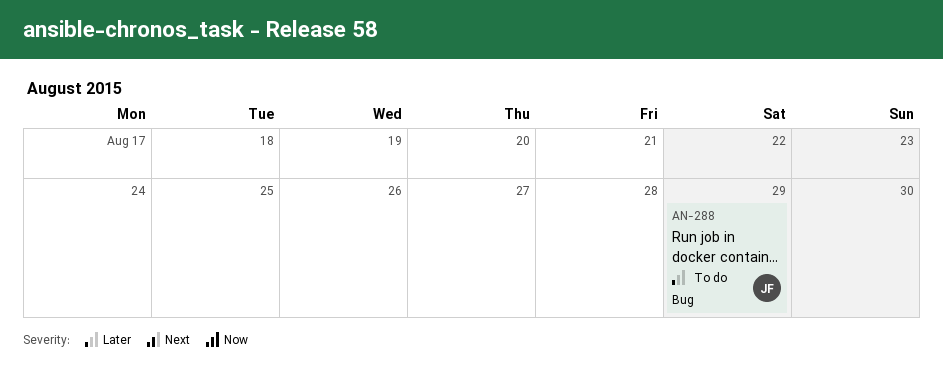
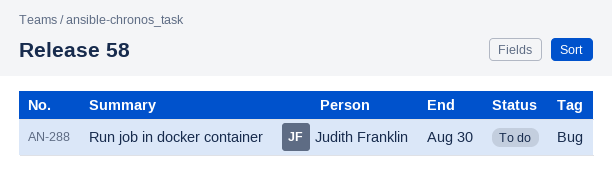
AN-288, due: Aug 29 -> Aug 30

